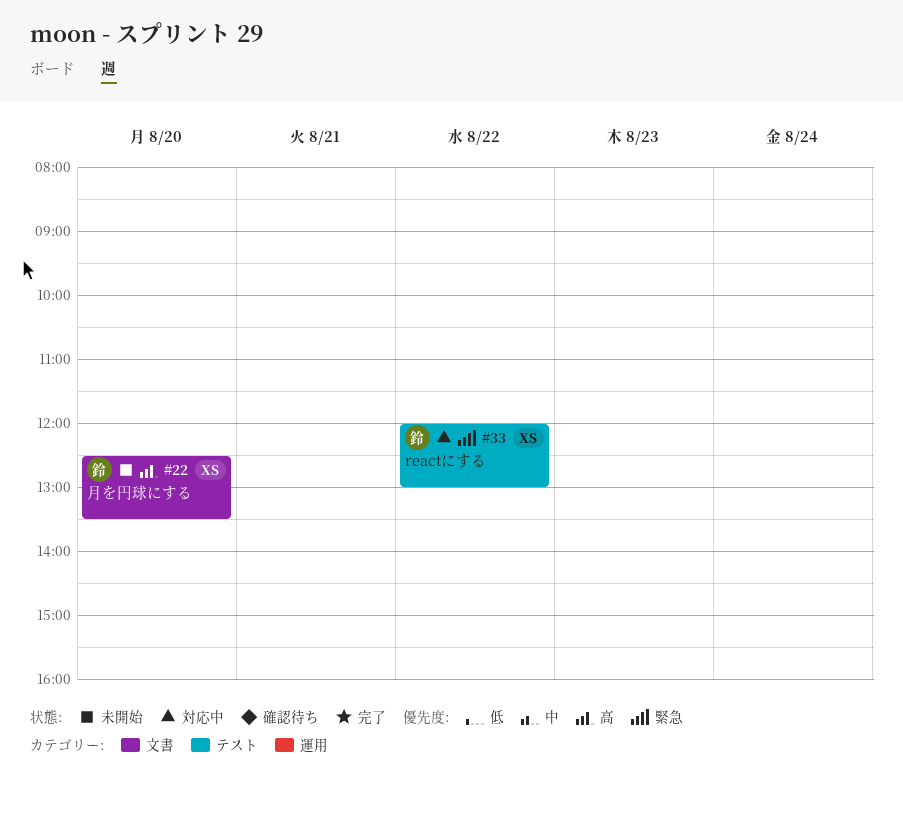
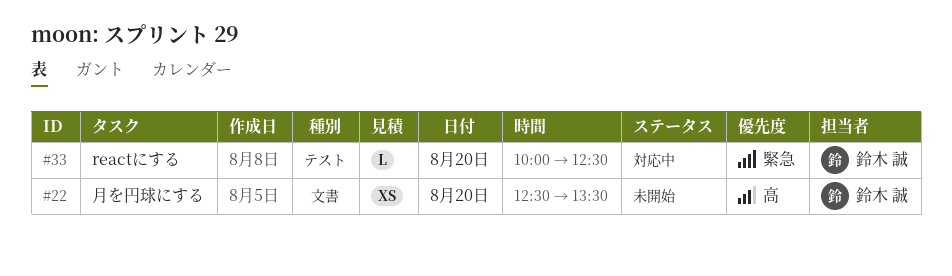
#33, estimate: XS -> L
#33, day: Aug 22 -> Aug 20
#33, begins: 12:00 -> 10:00
#33, ends: 13:00 -> 12:30

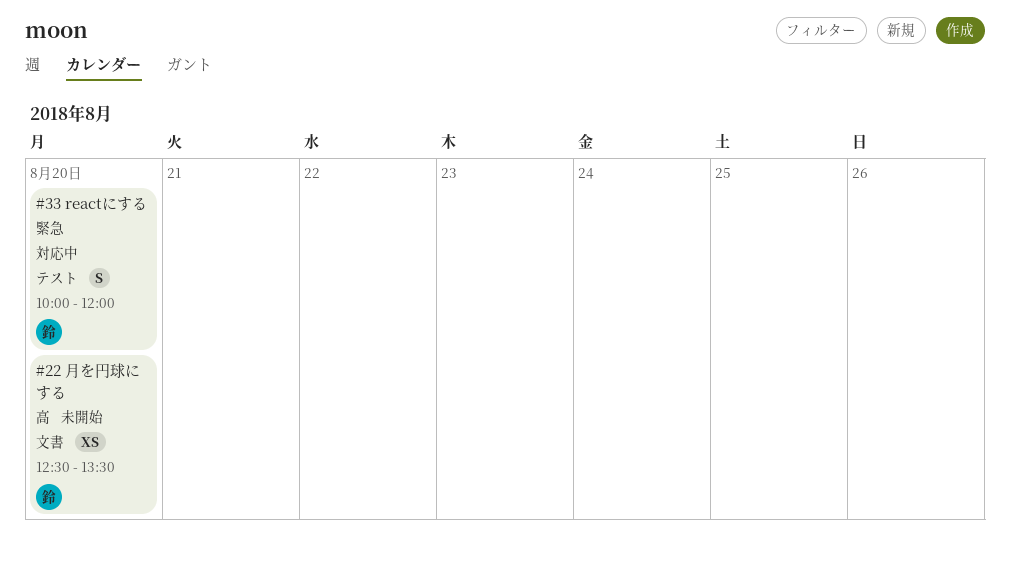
#33, estimate: L -> S
#33, ends: 12:30 -> 12:00

